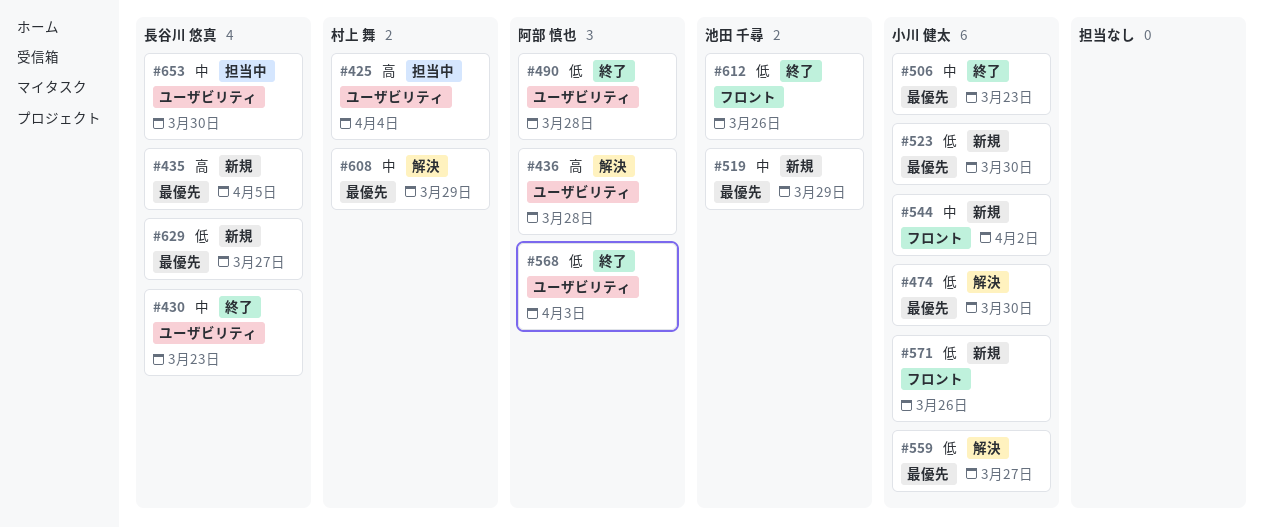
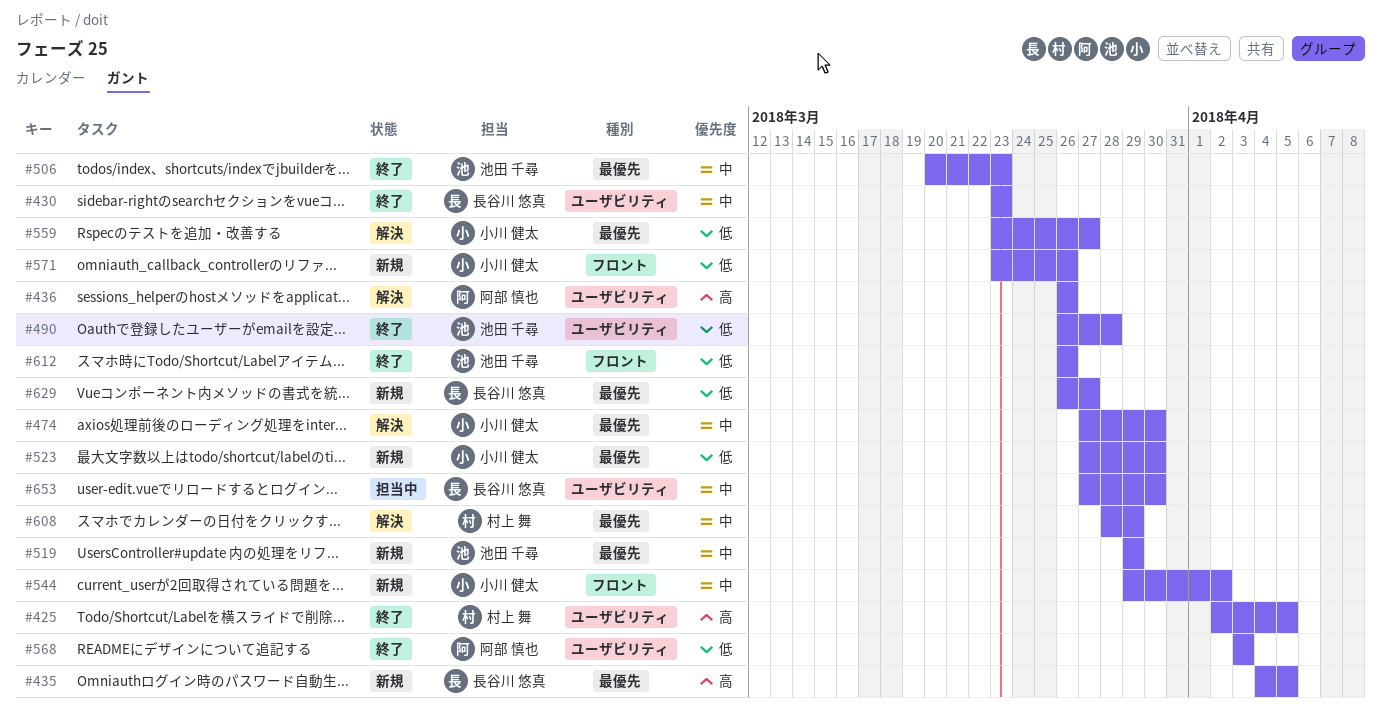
#425, status: 担当中 -> 終了
#425, due: Apr 4 -> Apr 5
#436, due: Mar 28 -> Mar 26
#474, priority: 低 -> 中
#490, owner: 阿部 慎也 -> 池田 千尋
#506, owner: 小川 健太 -> 池田 千尋

